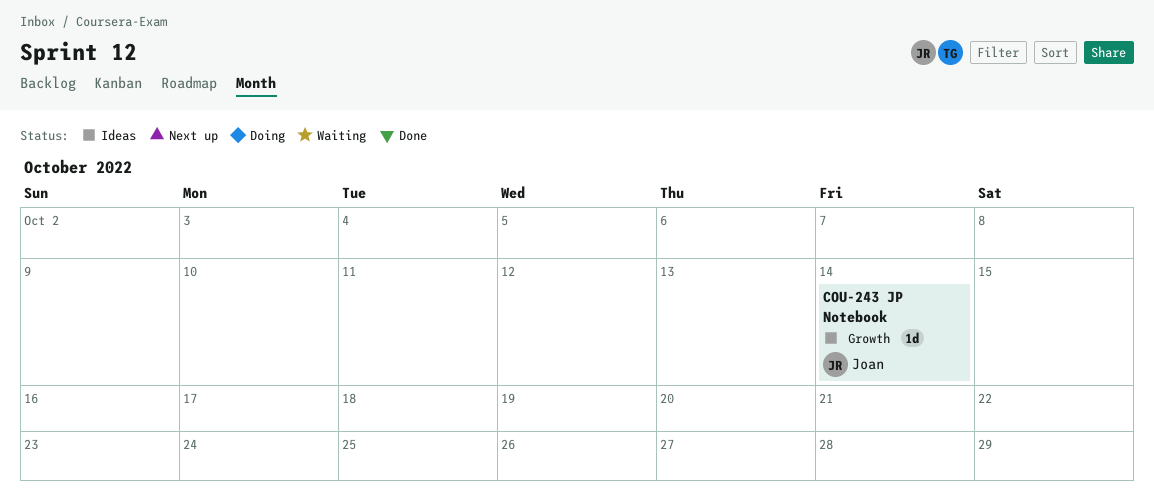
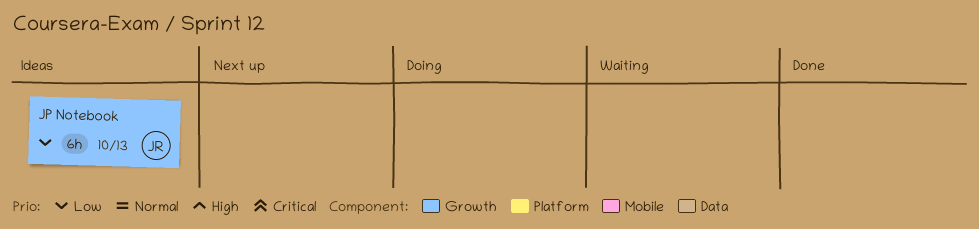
JP Notebook, estimate: 1d -> 6h
JP Notebook, due: Oct 14 -> Oct 13

